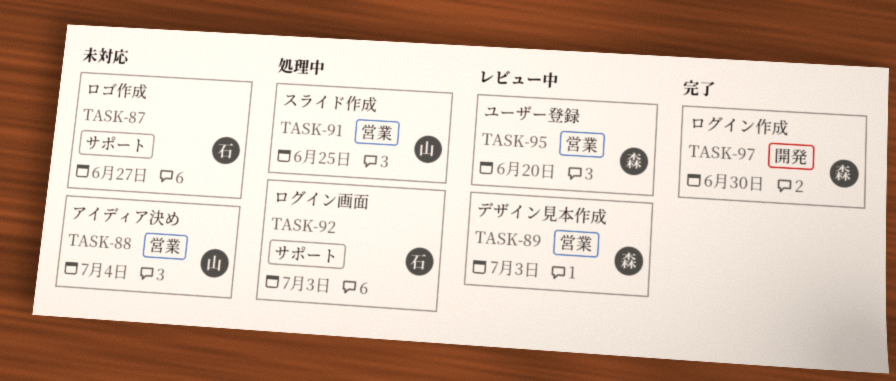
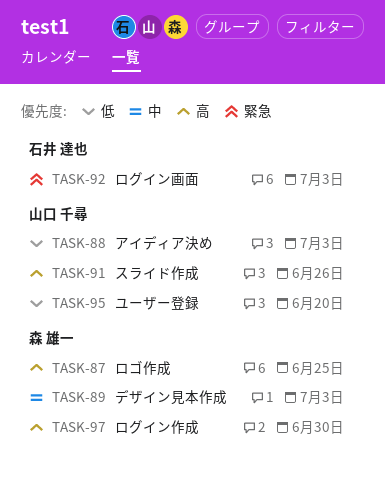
TASK-87, owner: 石井 達也 -> 森 雄一
TASK-87, due: Jun 27 -> Jun 25
TASK-88, due: Jul 4 -> Jul 3
TASK-91, due: Jun 25 -> Jun 26
TASK-95, owner: 森 雄一 -> 山口 千尋

